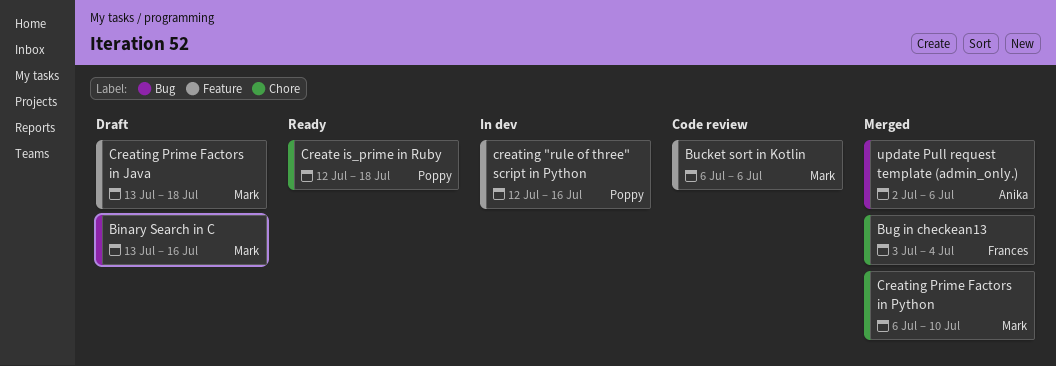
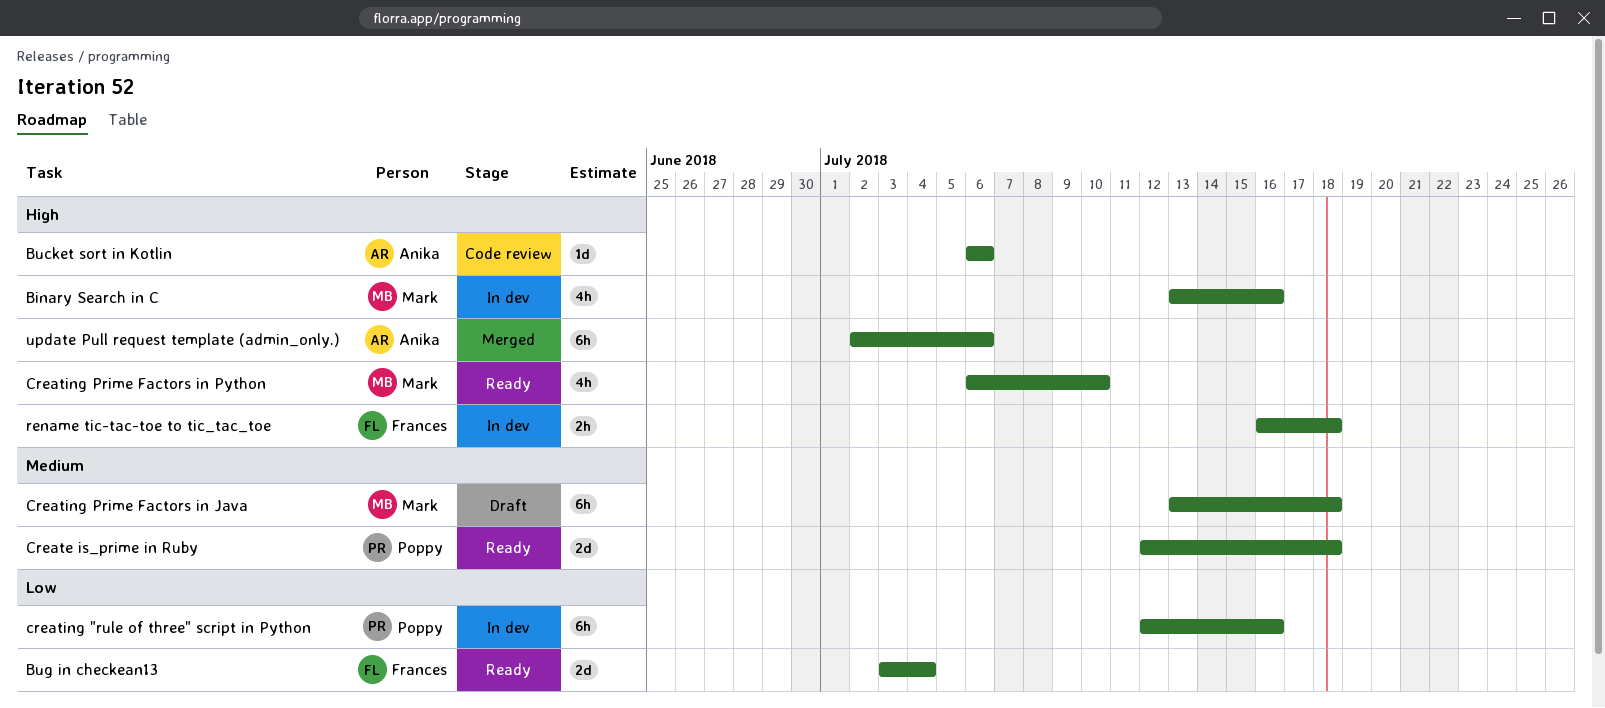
Binary Search in C, status: Draft -> In dev
Bucket sort in Kotlin, owner: Mark -> Anika
Bug in checkean13, status: Merged -> Ready
Creating Prime Factors in Python, status: Merged -> Ready
rename tic-tac-toe to tic_tac_toe: none -> present

